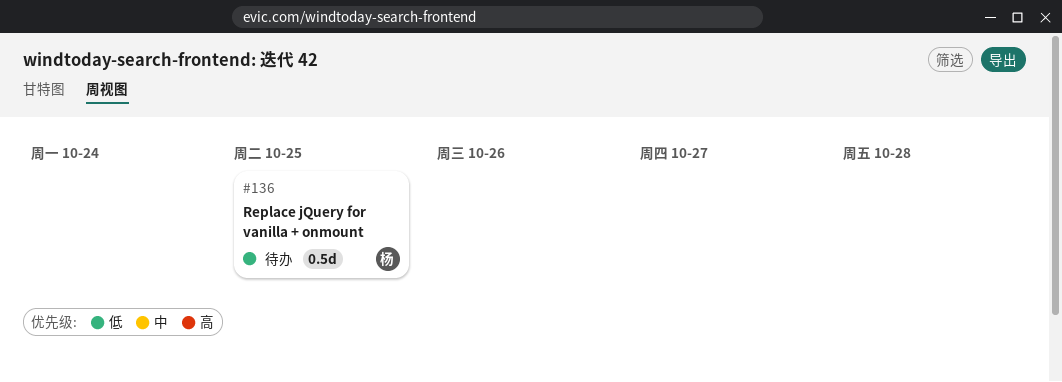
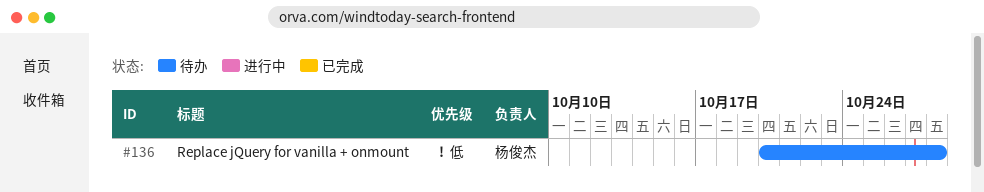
#136, due: Oct 25 -> Oct 28

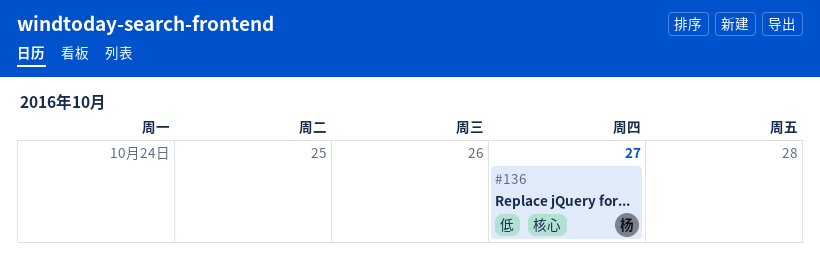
#136, due: Oct 28 -> Oct 27

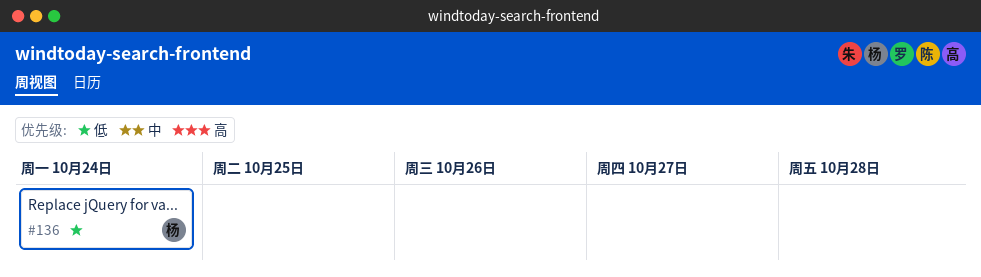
#136, due: Oct 27 -> Oct 24

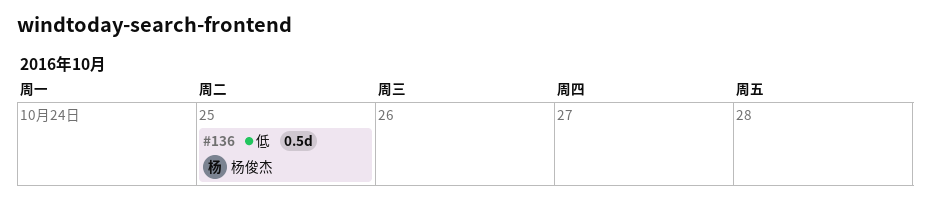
#136, due: Oct 24 -> Oct 25

